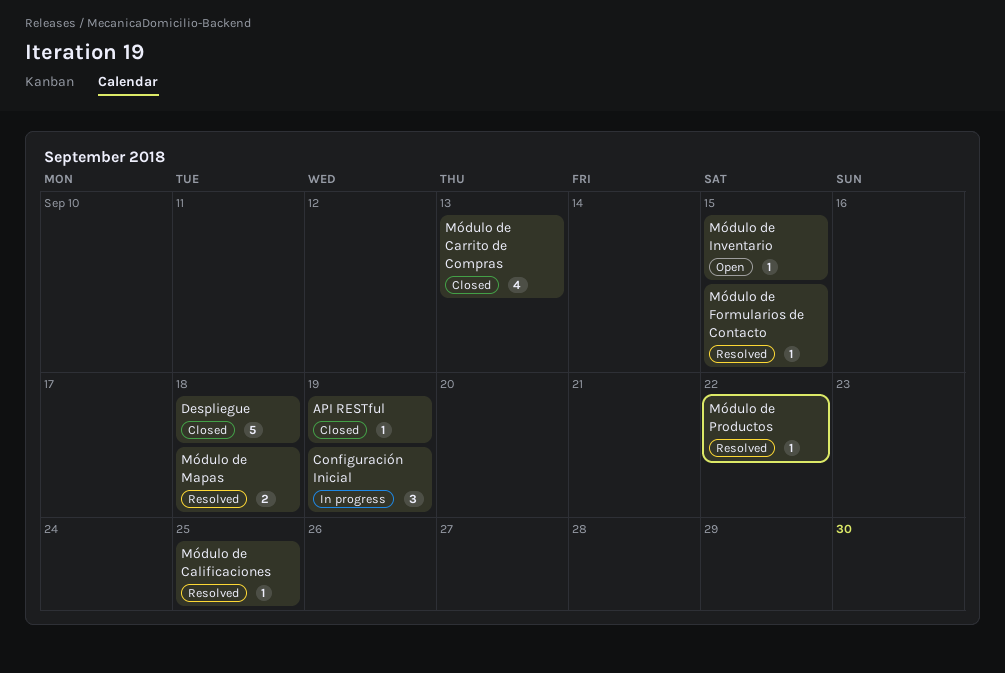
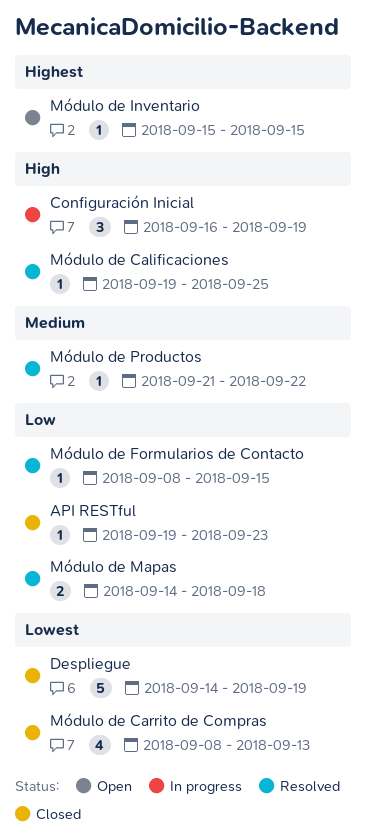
API RESTful, due: Sep 19 -> Sep 23
Despliegue, due: Sep 18 -> Sep 19

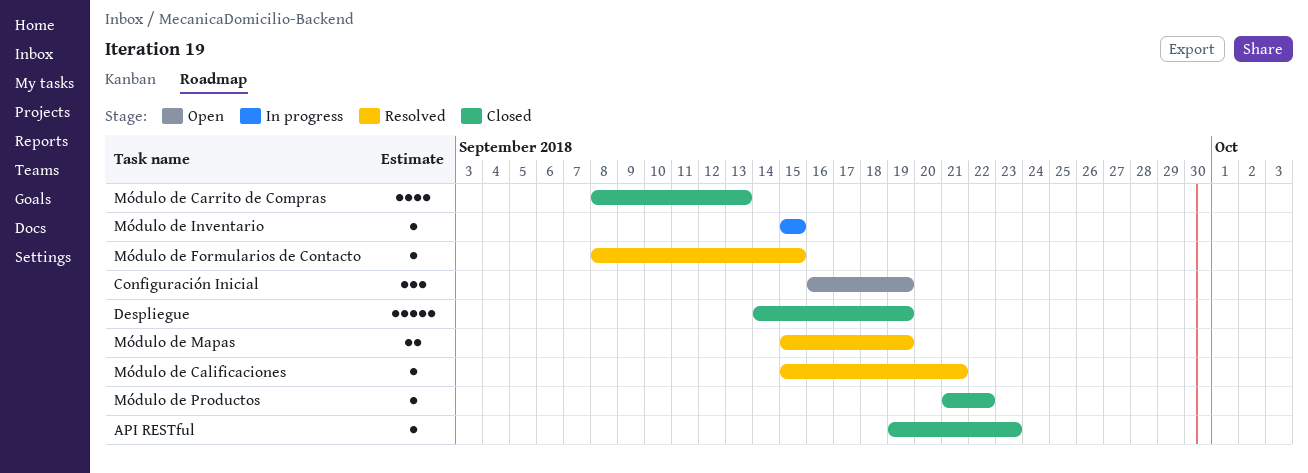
Configuración Inicial, status: In progress -> Open
Módulo de Calificaciones, start: Sep 19 -> Sep 15
Módulo de Calificaciones, due: Sep 25 -> Sep 21
Módulo de Inventario, status: Open -> In progress
Módulo de Mapas, start: Sep 14 -> Sep 15
Módulo de Mapas, due: Sep 18 -> Sep 19
Módulo de Productos, status: Resolved -> Closed

